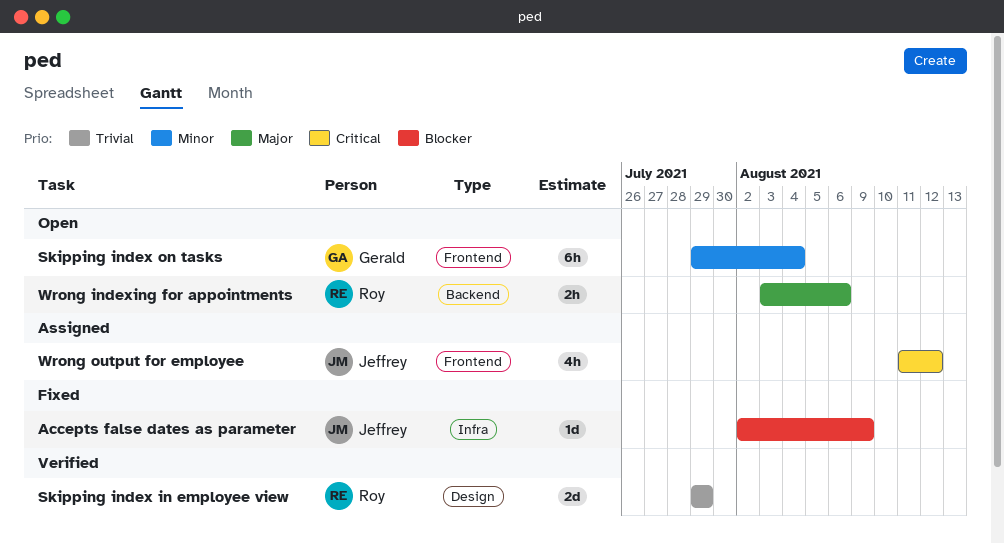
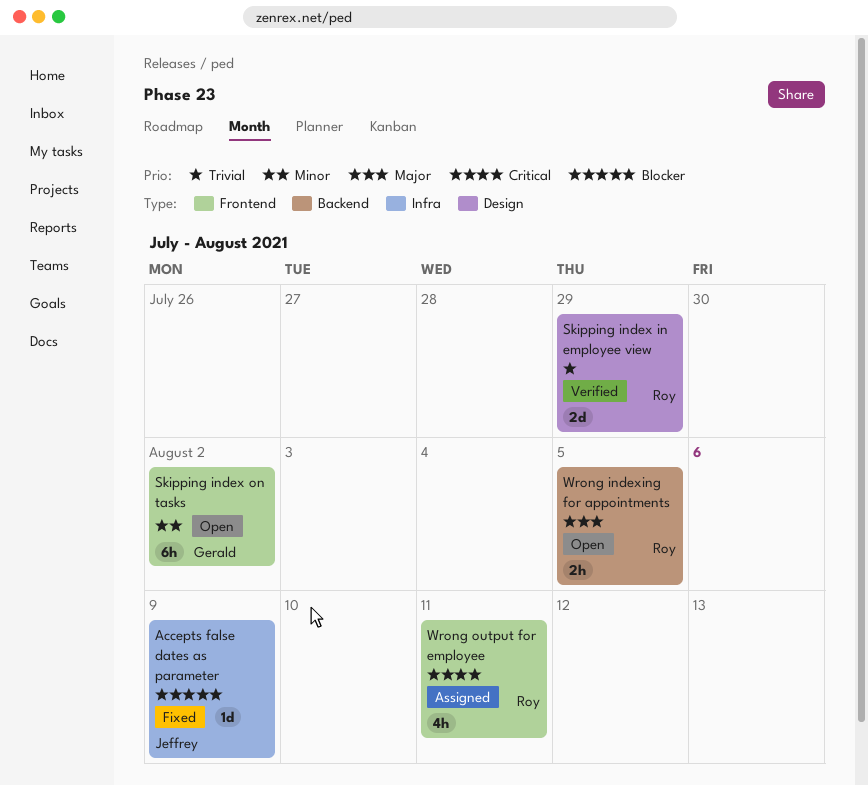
Skipping index on tasks, due: Aug 4 -> Aug 2
Wrong indexing for appointments, due: Aug 6 -> Aug 5
Wrong output for employee, owner: Jeffrey -> Roy
Wrong output for employee, due: Aug 12 -> Aug 11

